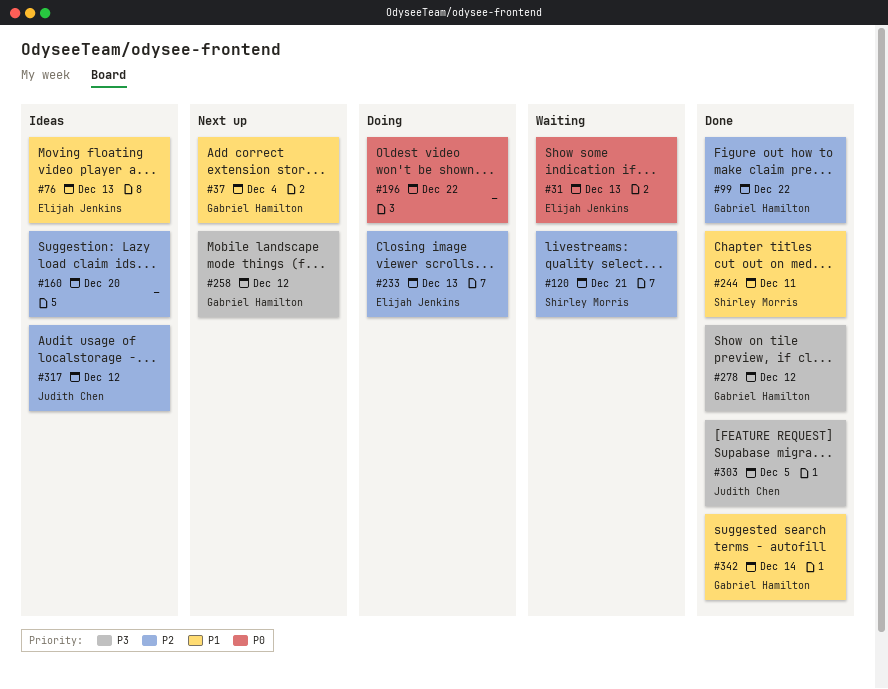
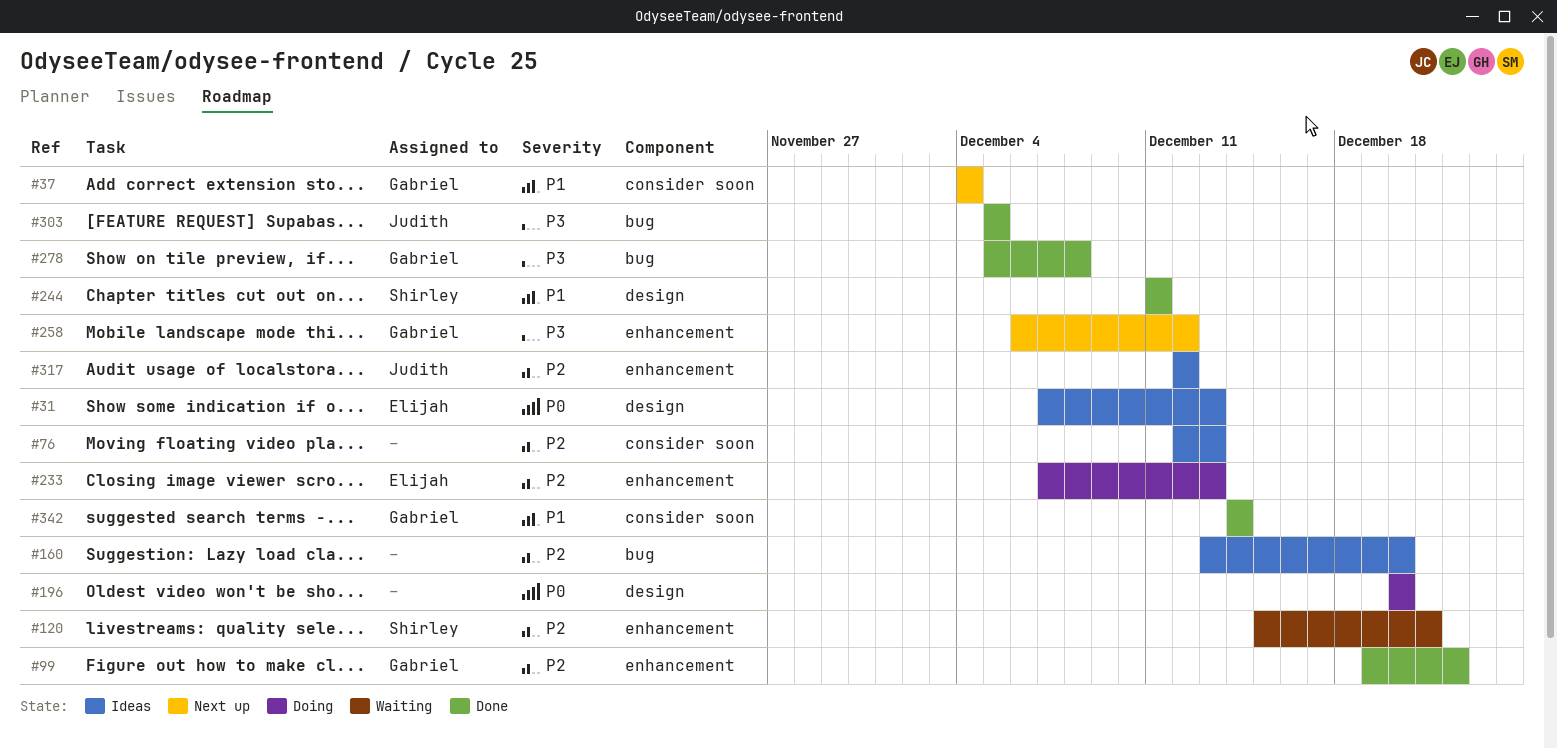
#31, status: Waiting -> Ideas
#76, owner: Elijah Jenkins -> none
#76, priority: P1 -> P2
#196, due: Dec 22 -> Dec 20
#278, due: Dec 12 -> Dec 8

